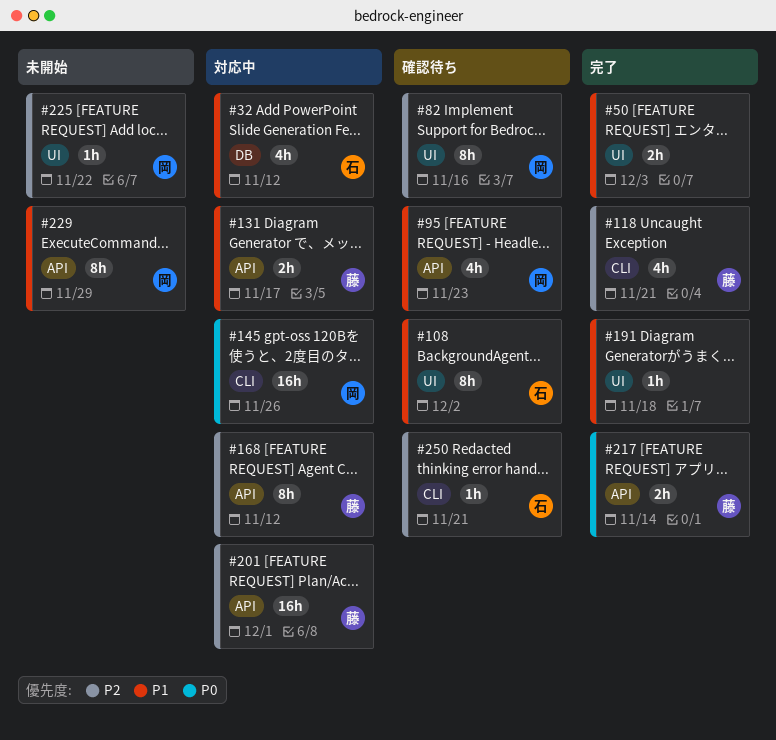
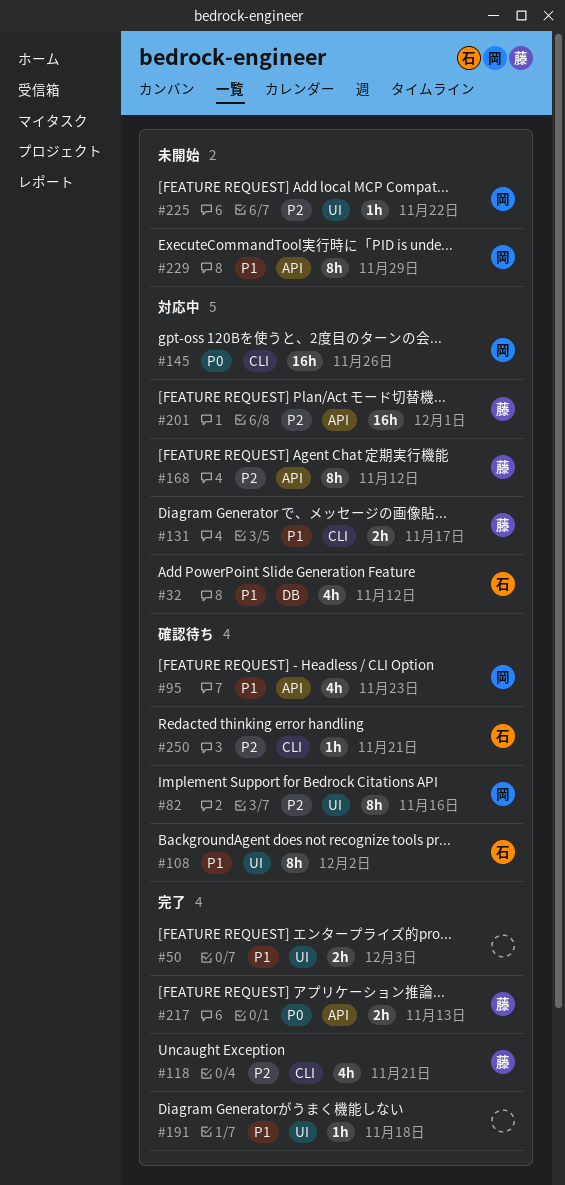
#131, label: API -> CLI
#217, due: Nov 14 -> Nov 13

